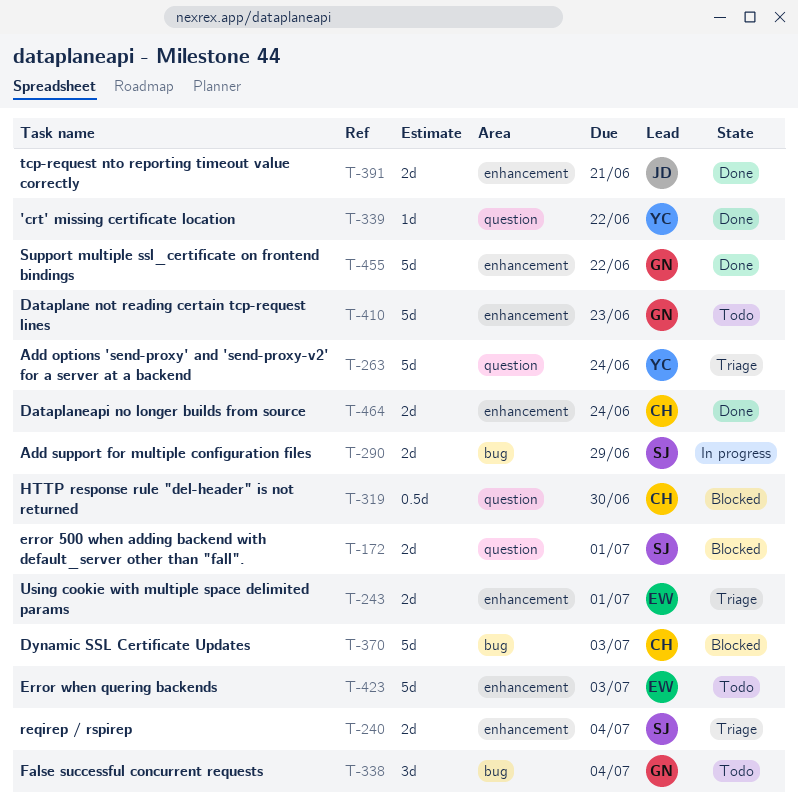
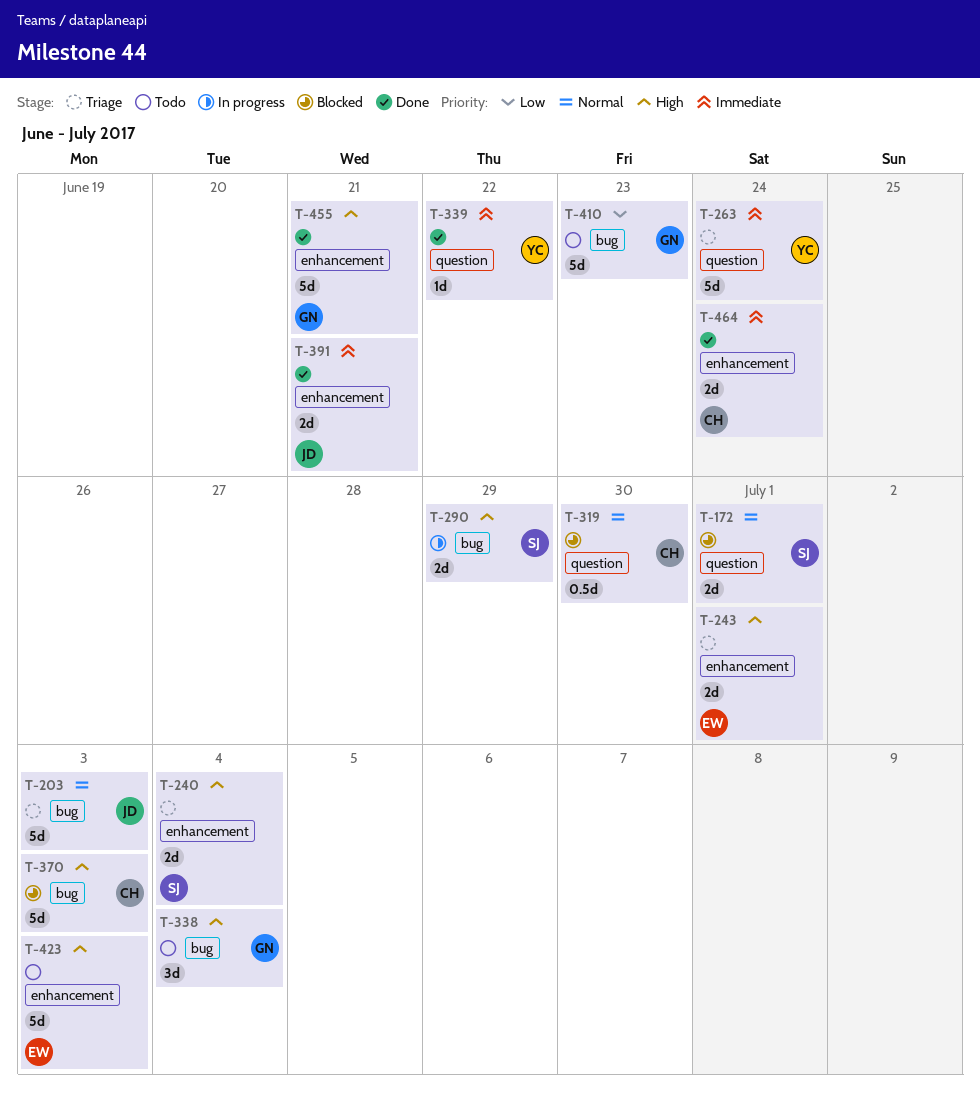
T-203: none -> present
T-410, label: enhancement -> bug
T-455, due: Jun 22 -> Jun 21

